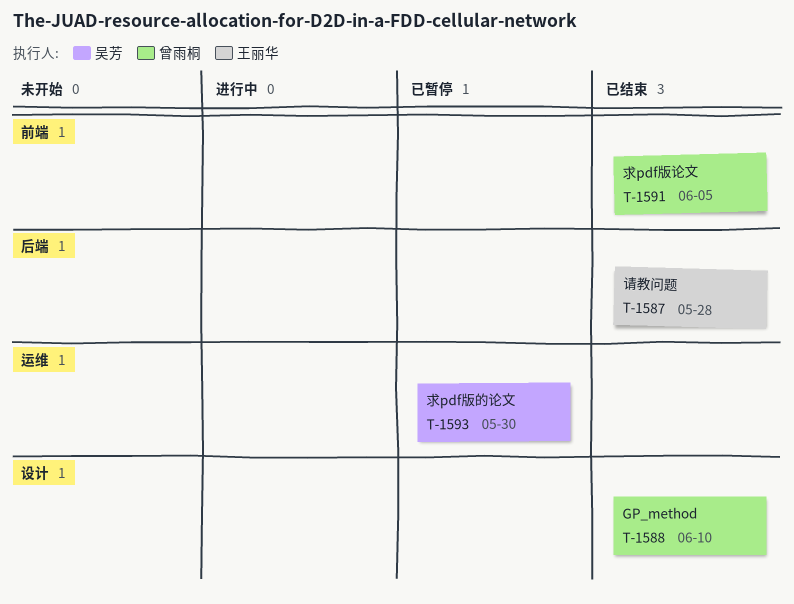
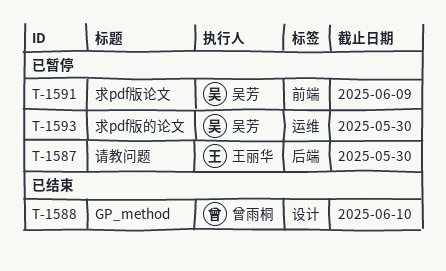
T-1587, status: 已结束 -> 已暂停
T-1587, due: May 28 -> May 30
T-1591, status: 已结束 -> 已暂停
T-1591, owner: 曾雨桐 -> 吴芳
T-1591, due: Jun 5 -> Jun 9

